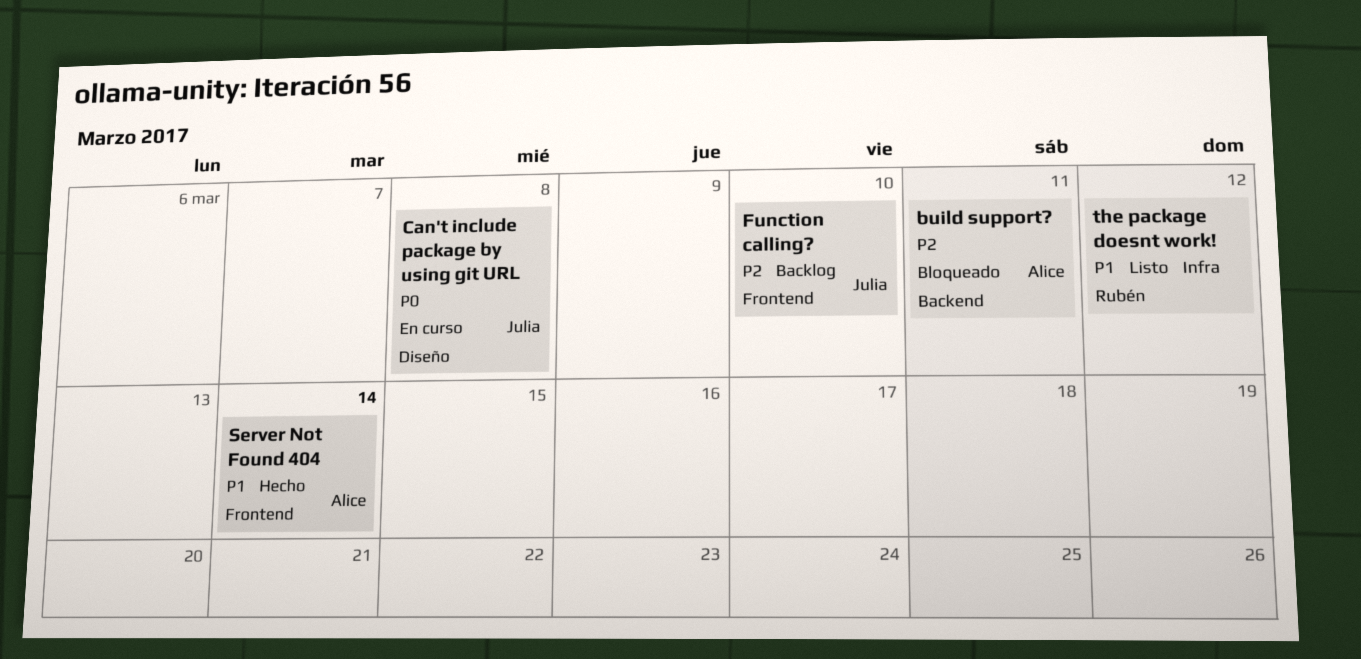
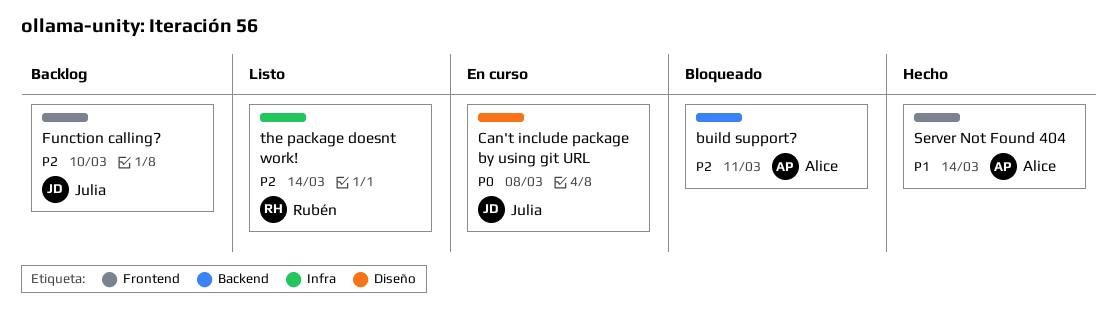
the package doesnt work!, priority: P1 -> P2
the package doesnt work!, due: Mar 12 -> Mar 14

